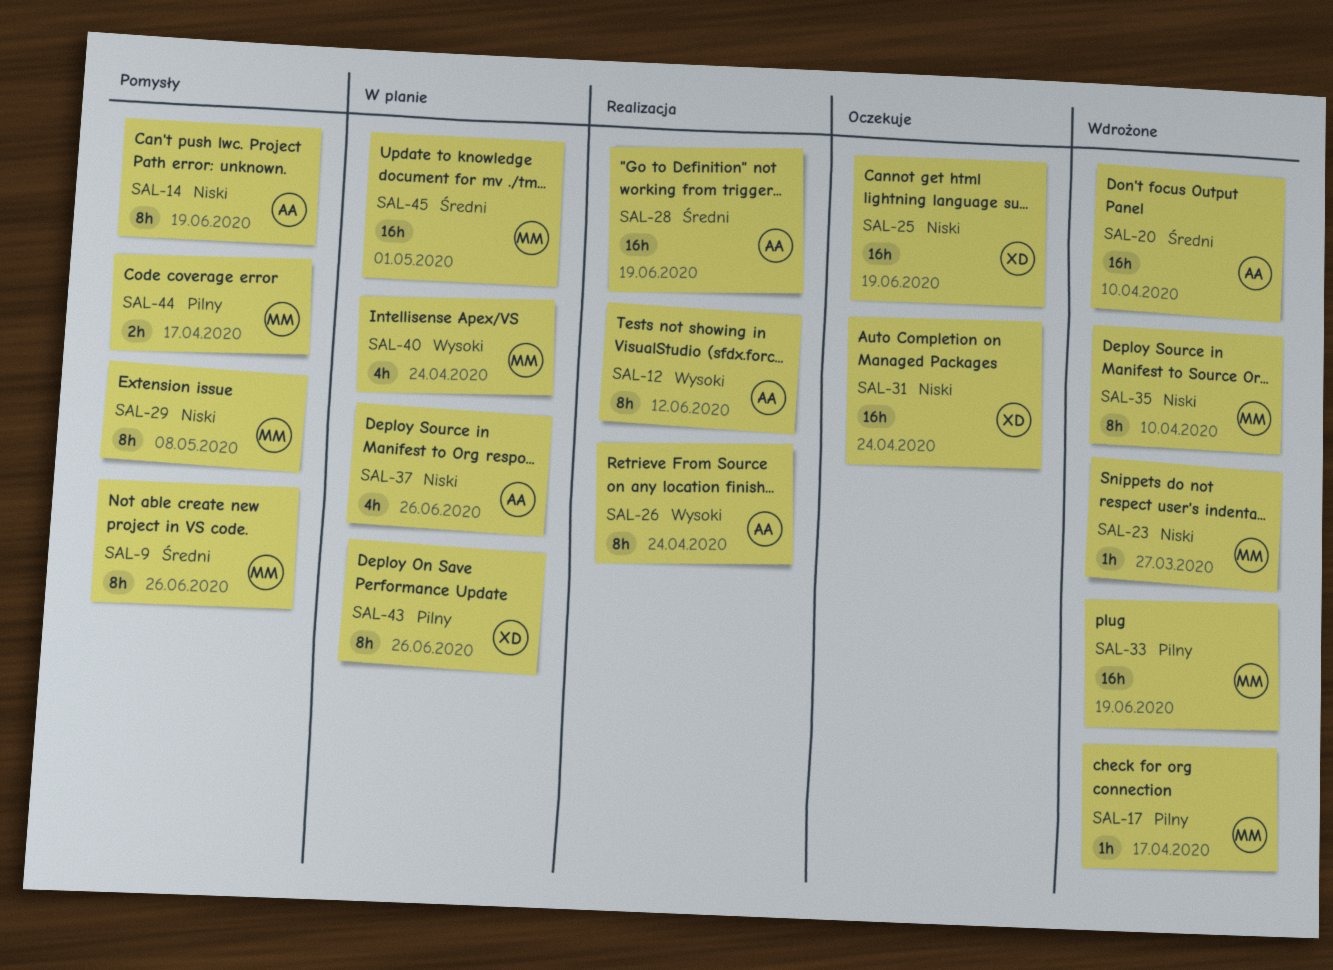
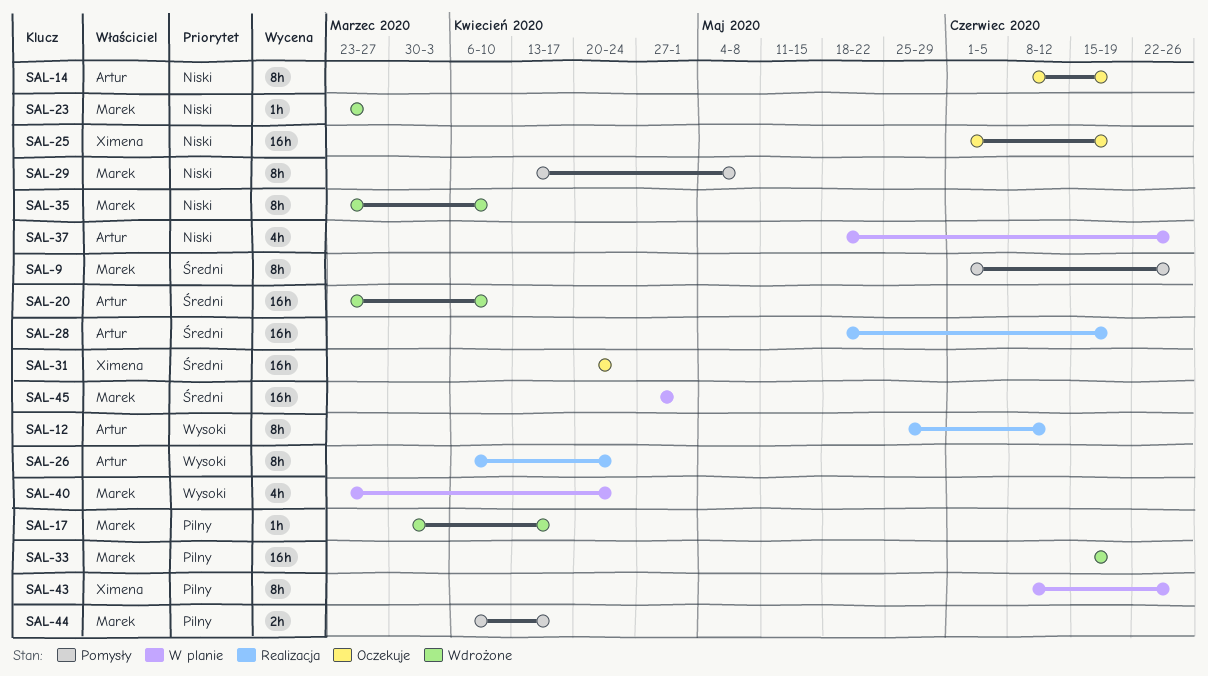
SAL-14, status: Pomysły -> Oczekuje
SAL-31, priority: Niski -> Średni

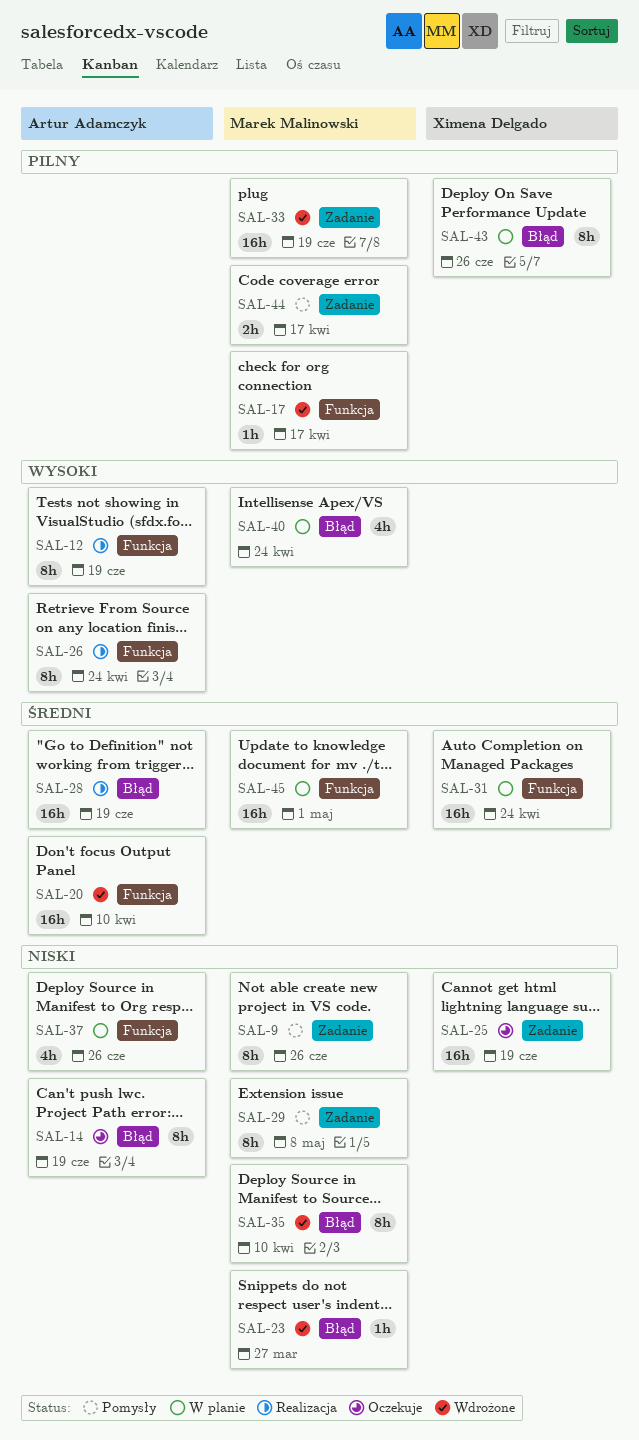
SAL-9, priority: Średni -> Niski
SAL-12, due: Jun 12 -> Jun 19
SAL-31, status: Oczekuje -> W planie

